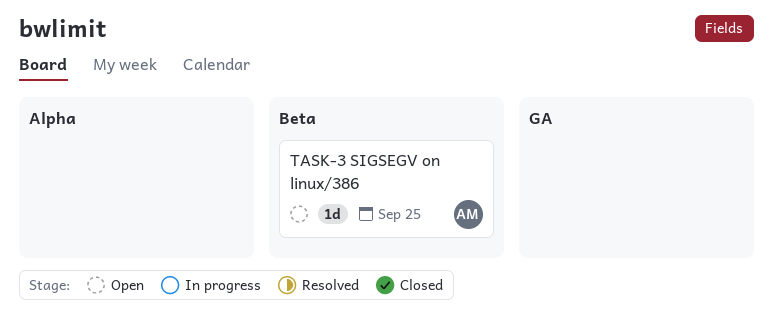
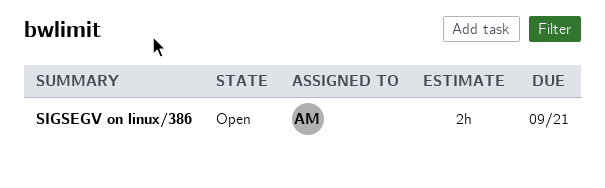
SIGSEGV on linux/386, estimate: 1d -> 2h
SIGSEGV on linux/386, due: Sep 25 -> Sep 21

